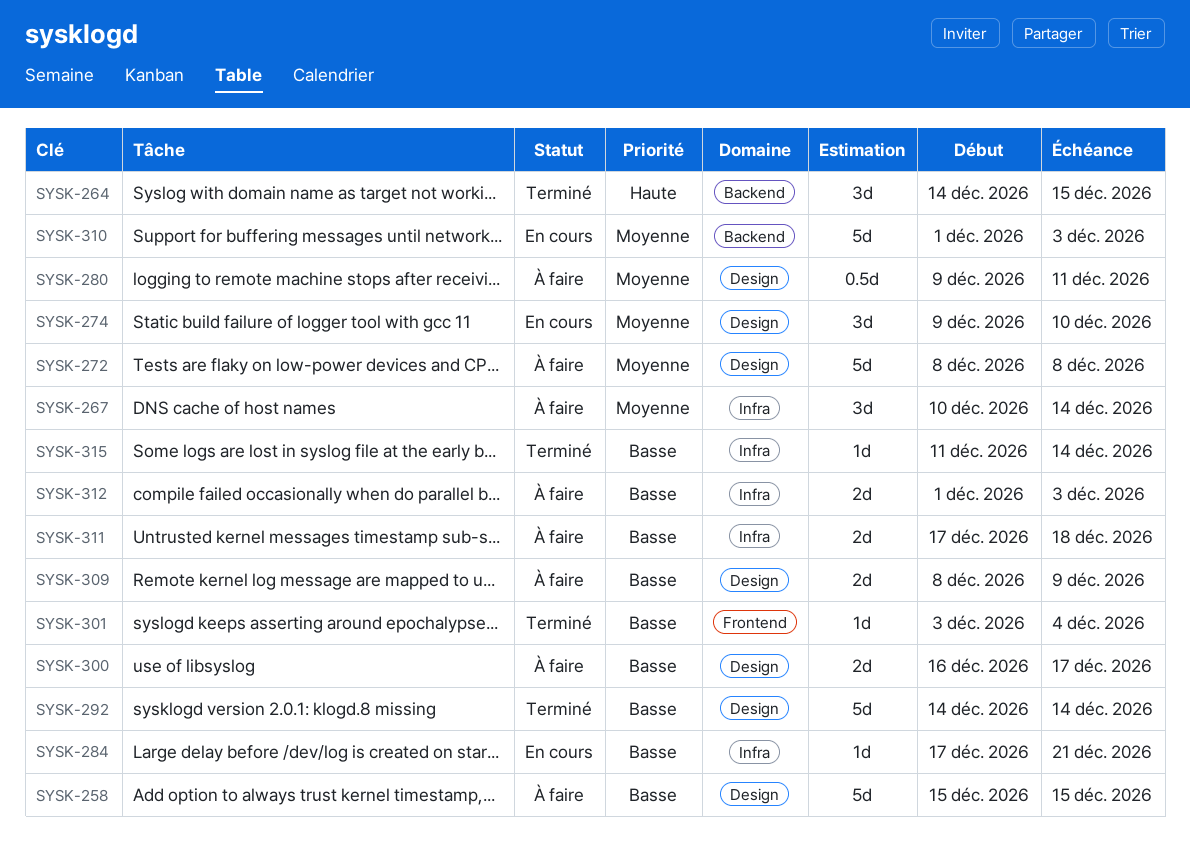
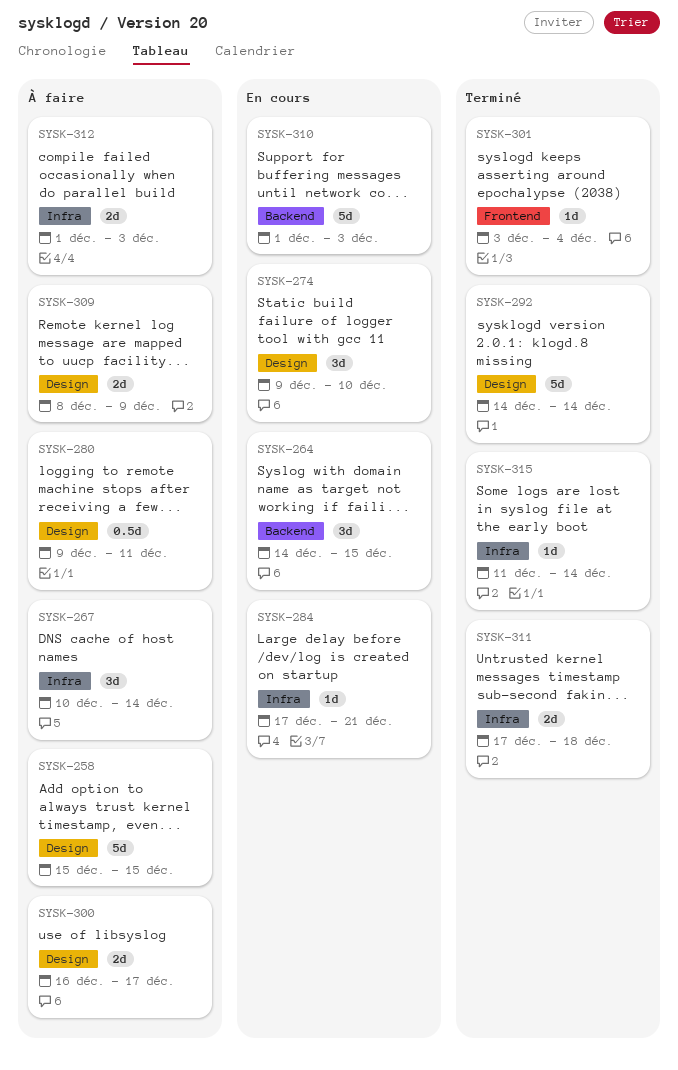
SYSK-264, status: Terminé -> En cours
SYSK-272: present -> none
SYSK-311, status: À faire -> Terminé

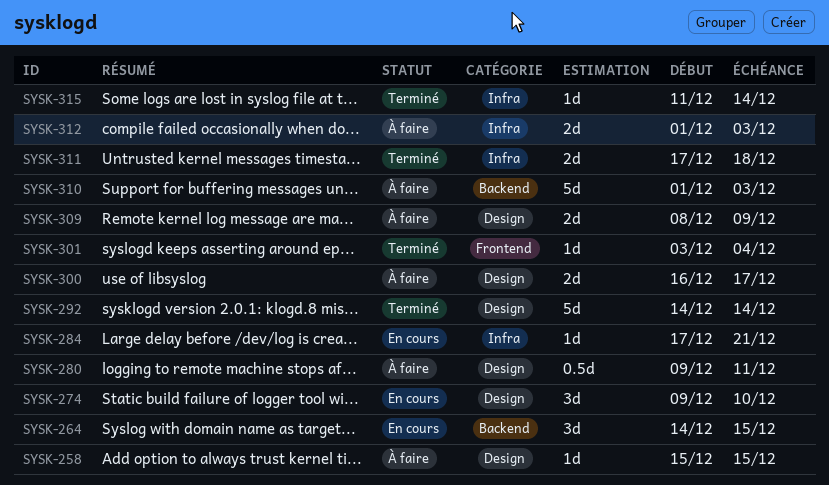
SYSK-258, estimate: 5d -> 1d
SYSK-267: present -> none
SYSK-310, status: En cours -> À faire

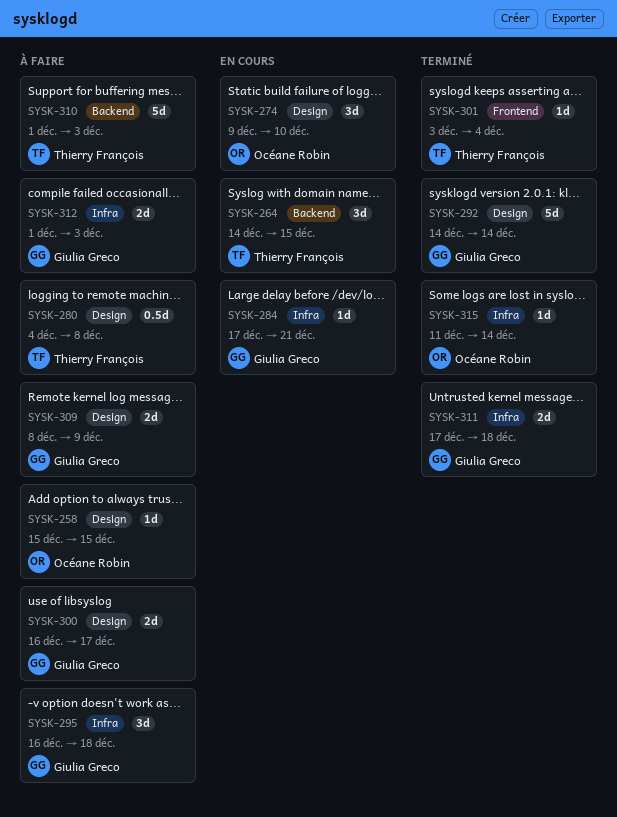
SYSK-280, start: Dec 9 -> Dec 4
SYSK-280, due: Dec 11 -> Dec 8
SYSK-295: none -> present

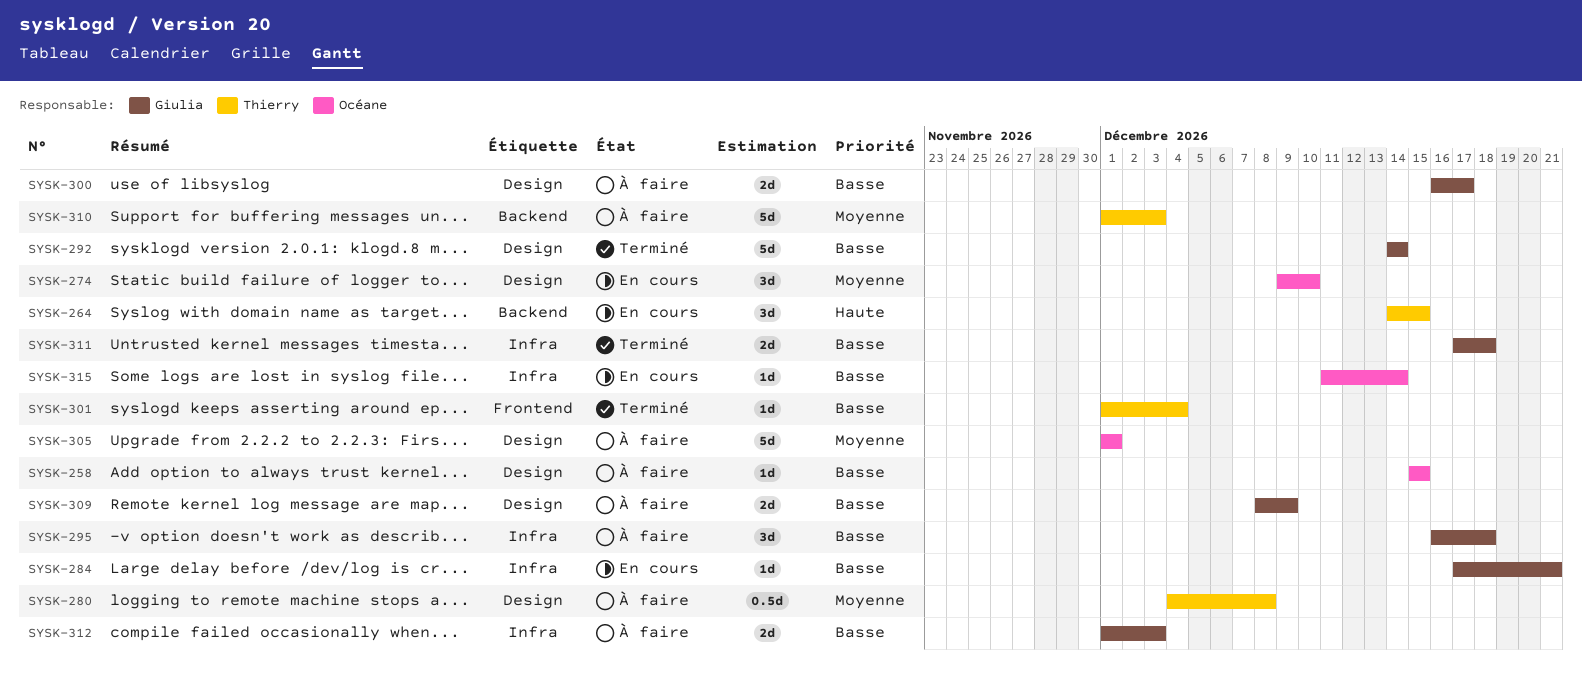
SYSK-301, start: Dec 3 -> Dec 1
SYSK-305: none -> present
SYSK-315, status: Terminé -> En cours

